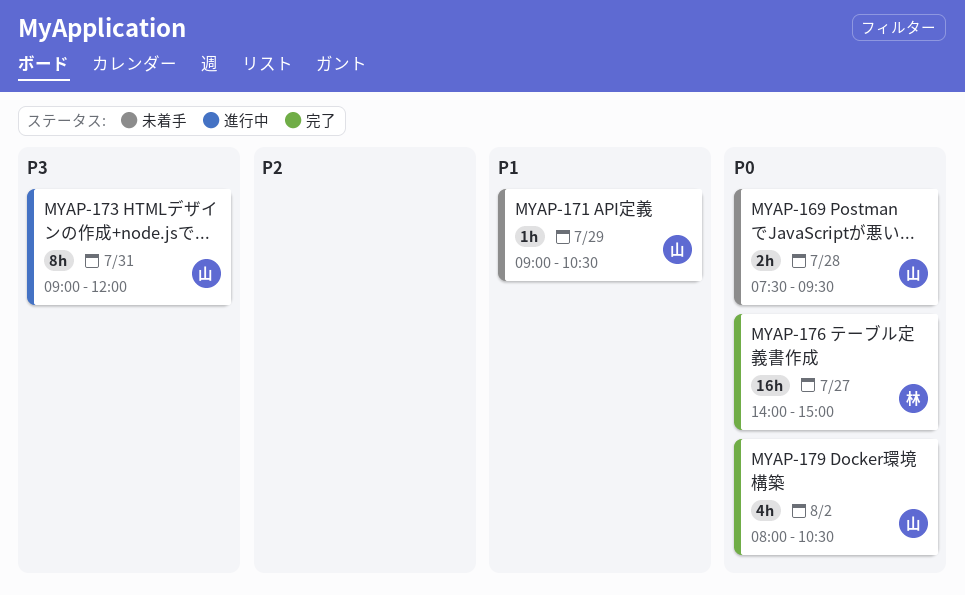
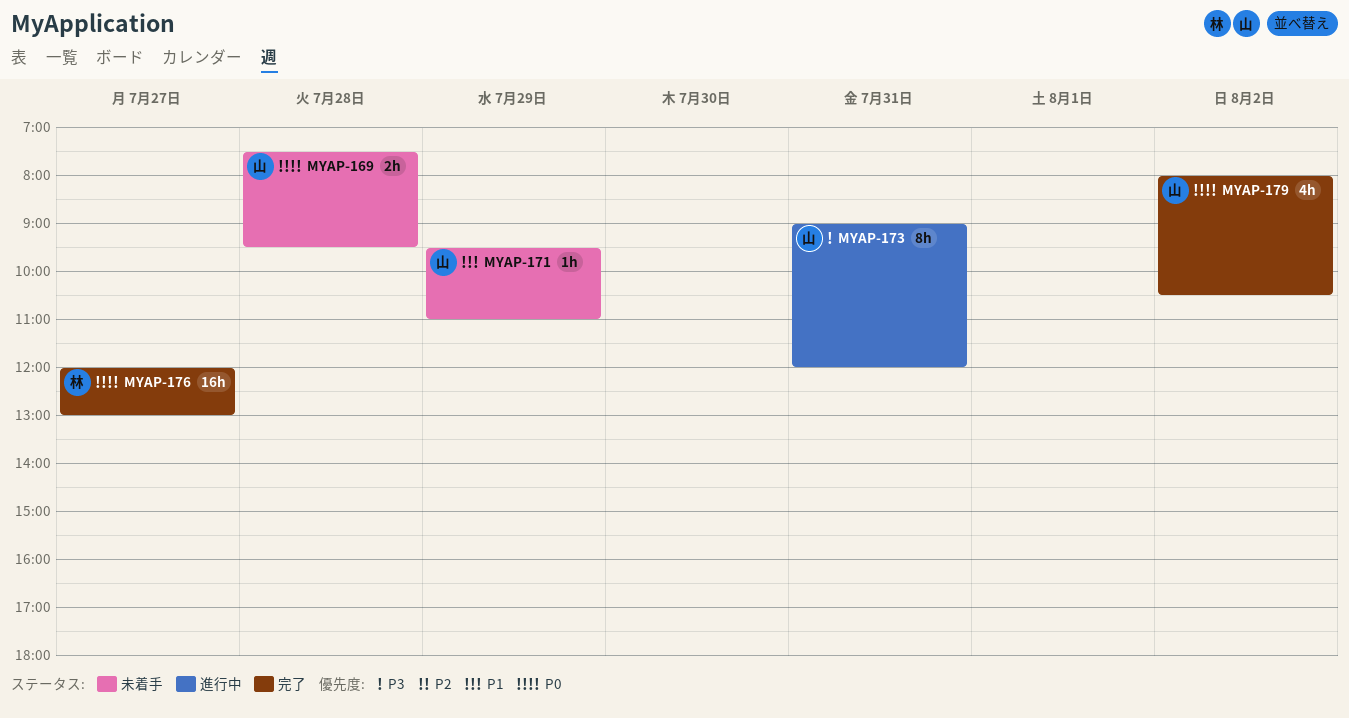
MYAP-171, begins: 09:00 -> 09:30
MYAP-171, ends: 10:30 -> 11:00
MYAP-176, begins: 14:00 -> 12:00
MYAP-176, ends: 15:00 -> 13:00

